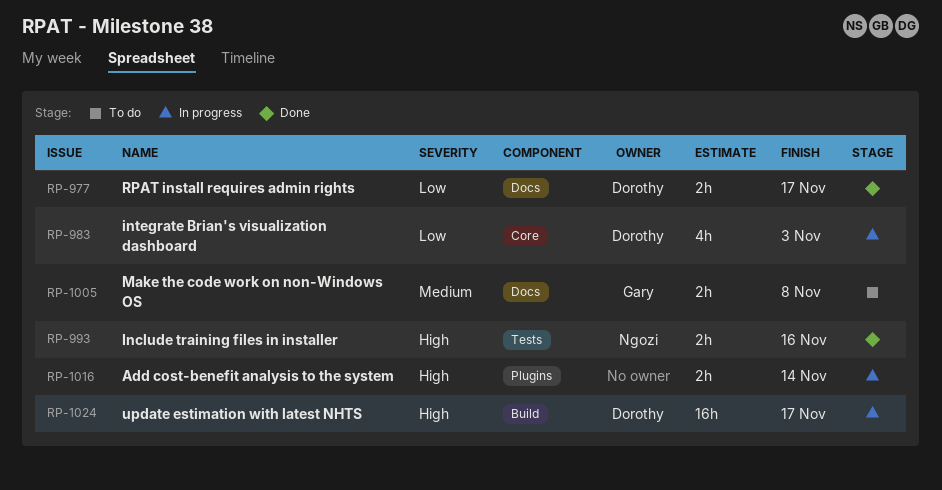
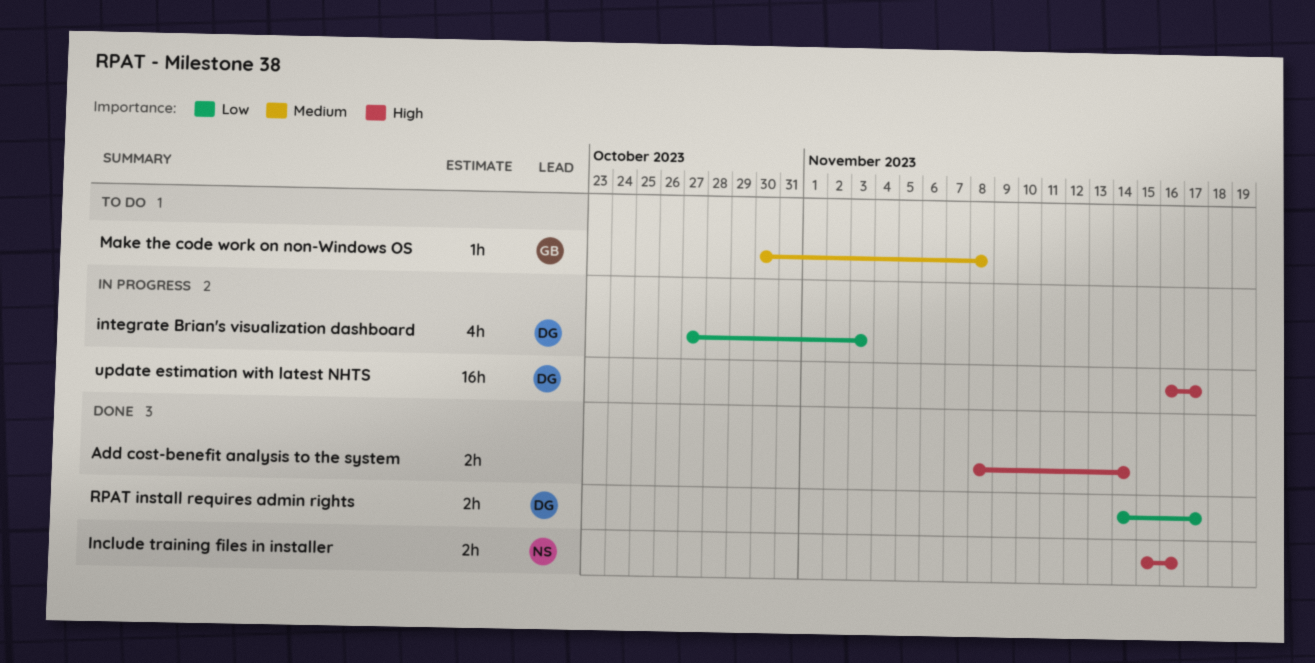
Add cost-benefit analysis to the system, status: In progress -> Done
Make the code work on non-Windows OS, estimate: 2h -> 1h

